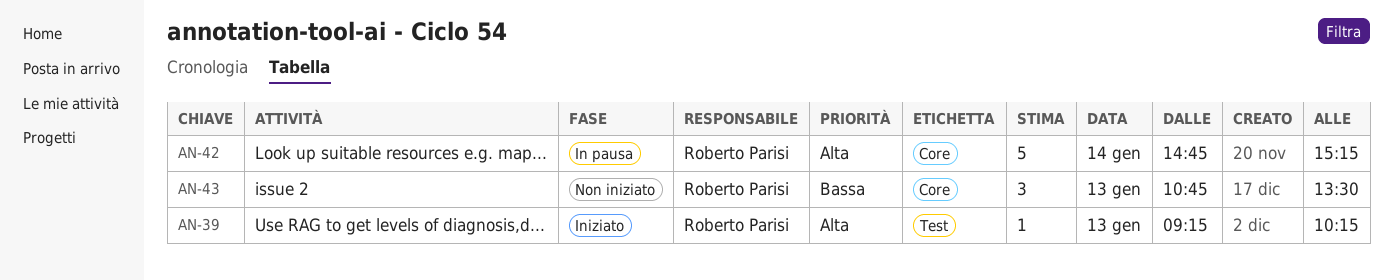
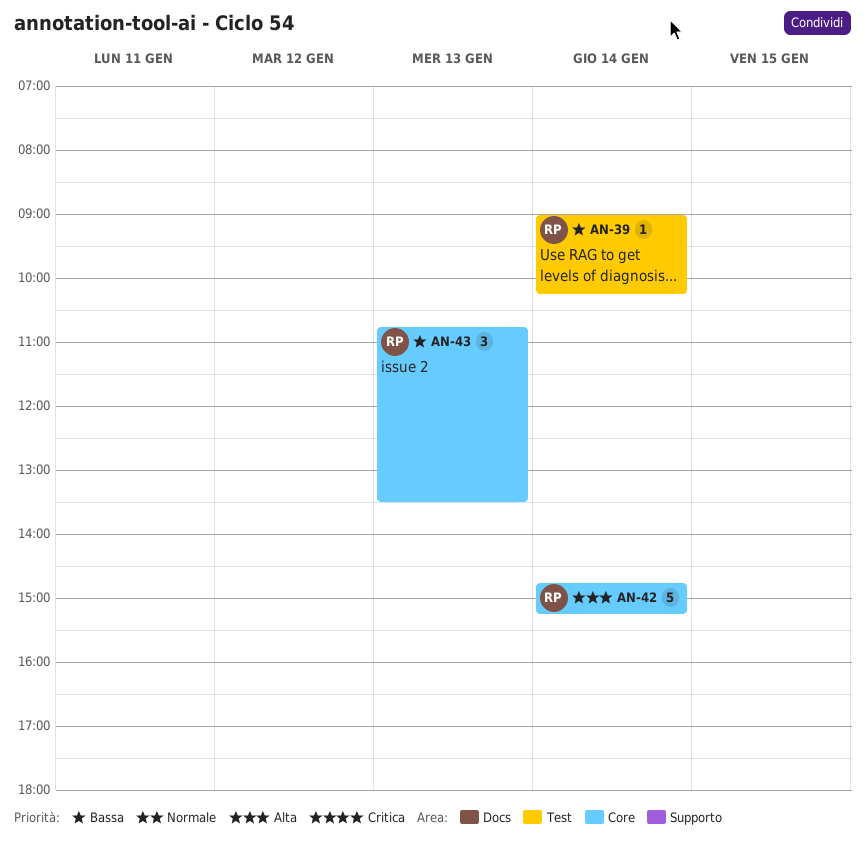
AN-39, priority: Alta -> Bassa
AN-39, day: Jan 13 -> Jan 14
AN-39, begins: 09:15 -> 09:00

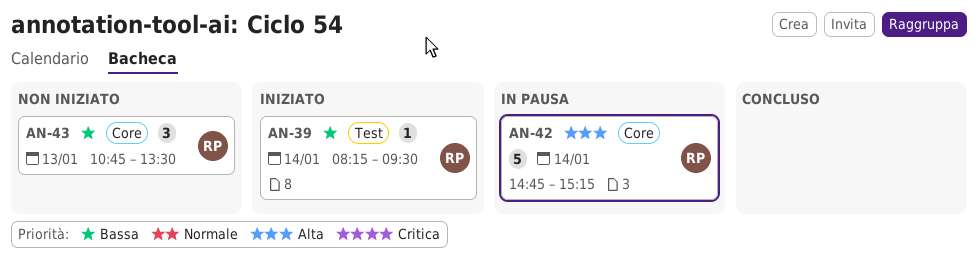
AN-39, begins: 09:00 -> 08:15
AN-39, ends: 10:15 -> 09:30

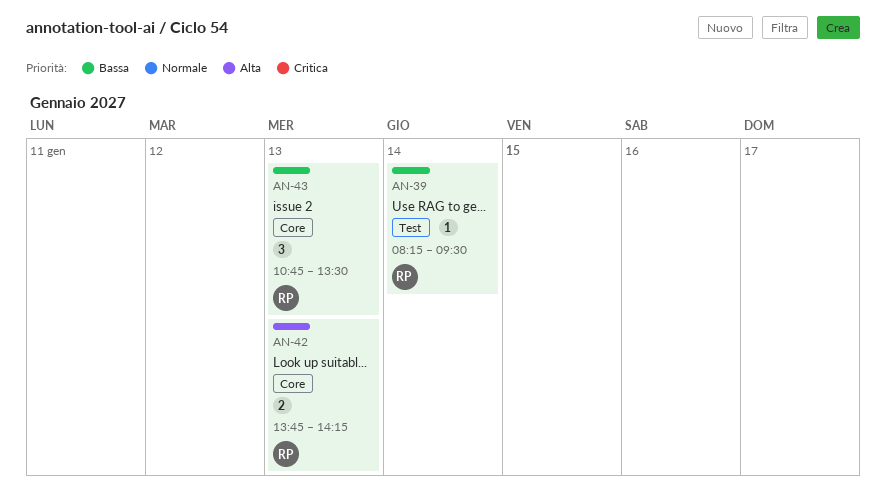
AN-42, estimate: 5 -> 2
AN-42, day: Jan 14 -> Jan 13
AN-42, begins: 14:45 -> 13:45
AN-42, ends: 15:15 -> 14:15

